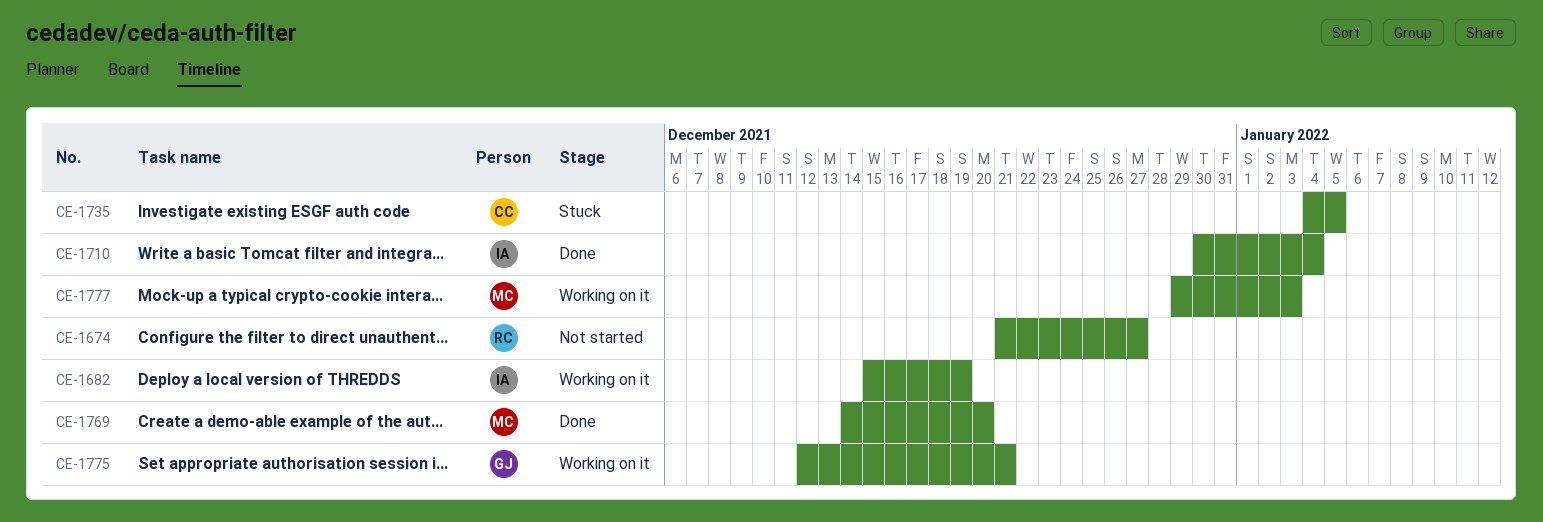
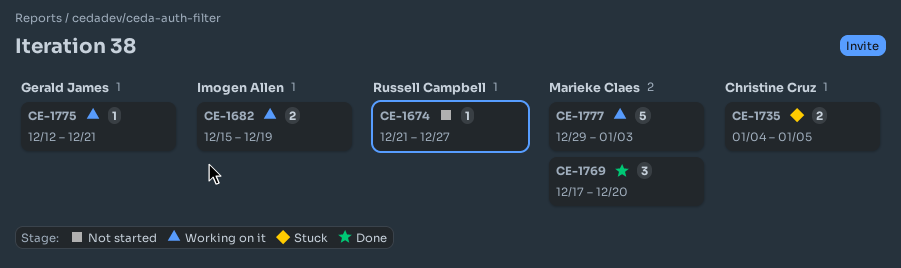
CE-1710: present -> none
CE-1769, start: Dec 14 -> Dec 17

